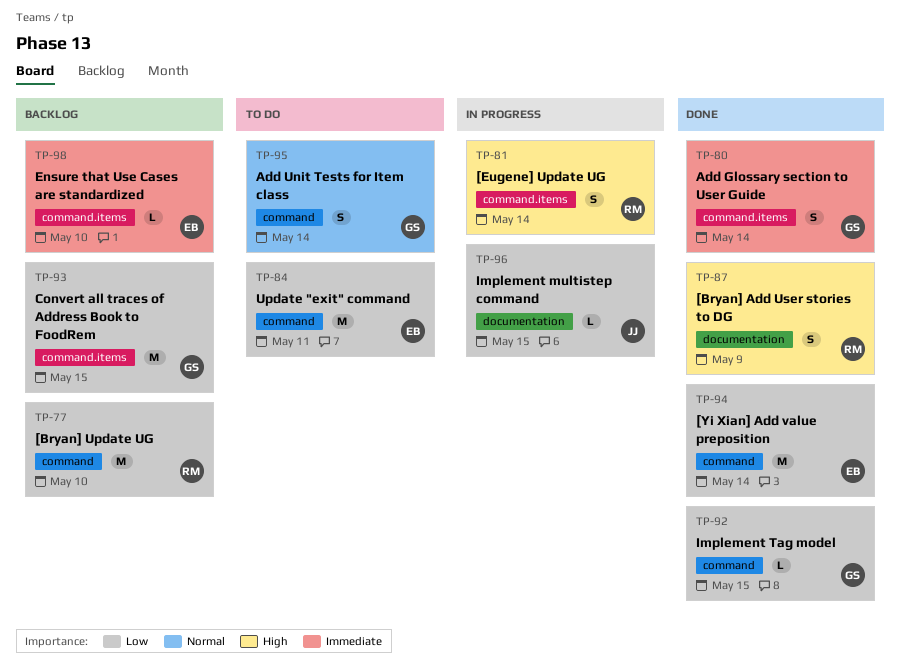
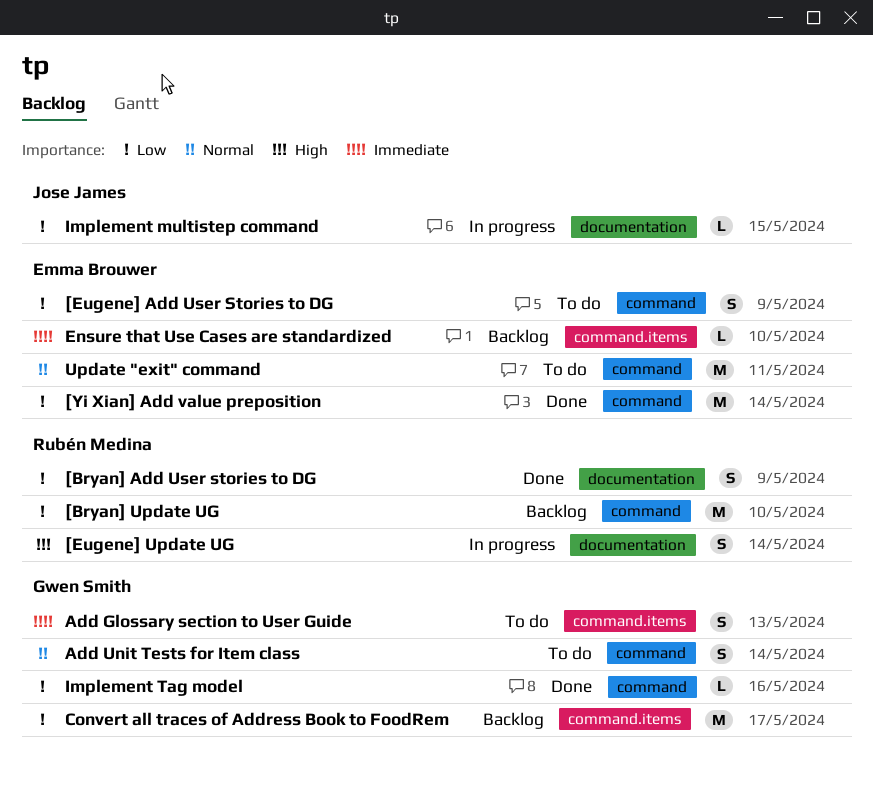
[Bryan] Add User stories to DG, priority: High -> Low
[Eugene] Add User Stories to DG: none -> present
[Eugene] Update UG, label: command.items -> documentation
Add Glossary section to User Guide, status: Done -> To do
Add Glossary section to User Guide, due: May 14 -> May 13
Convert all traces of Address Book to FoodRem, due: May 15 -> May 17
Implement Tag model, due: May 15 -> May 16
Update "exit" command, priority: Low -> Normal

